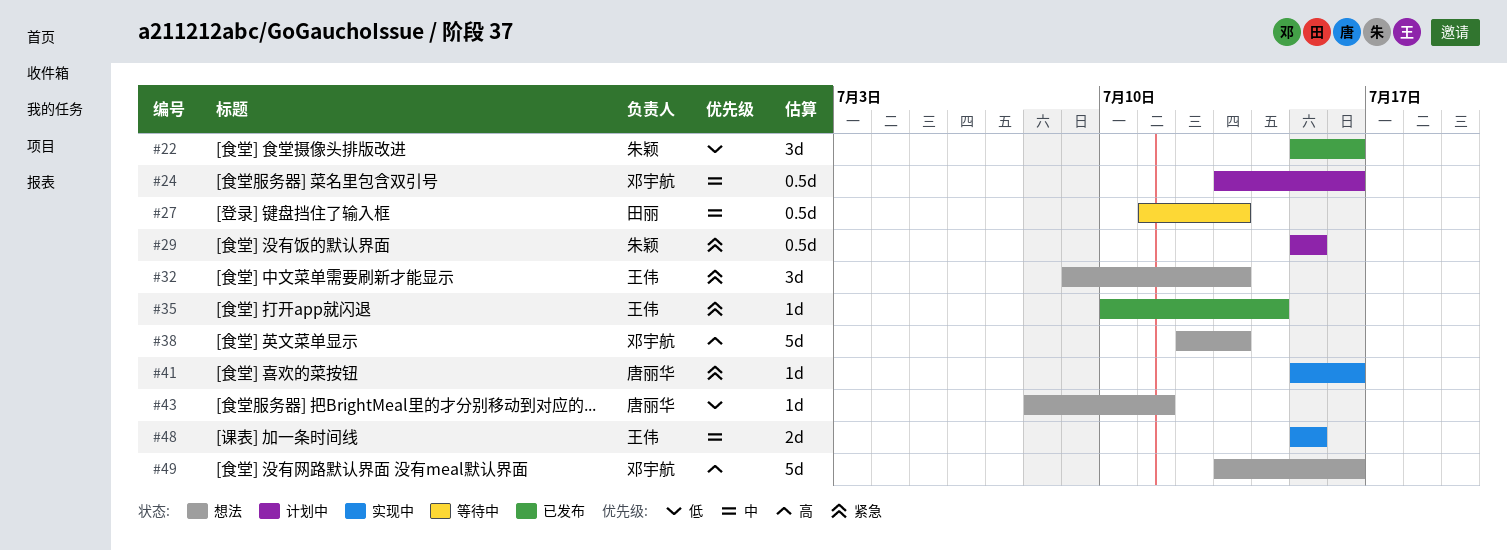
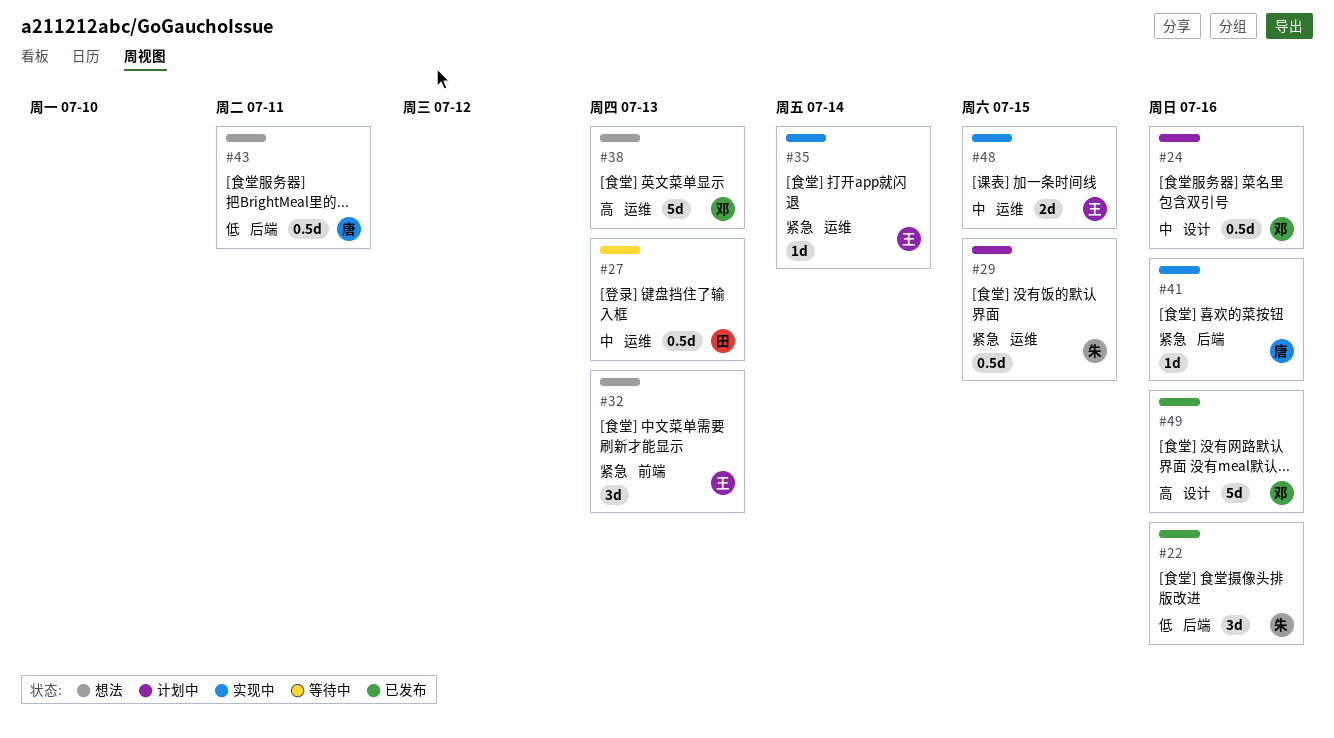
#35, status: 已发布 -> 实现中
#43, estimate: 1d -> 0.5d
#49, status: 想法 -> 已发布

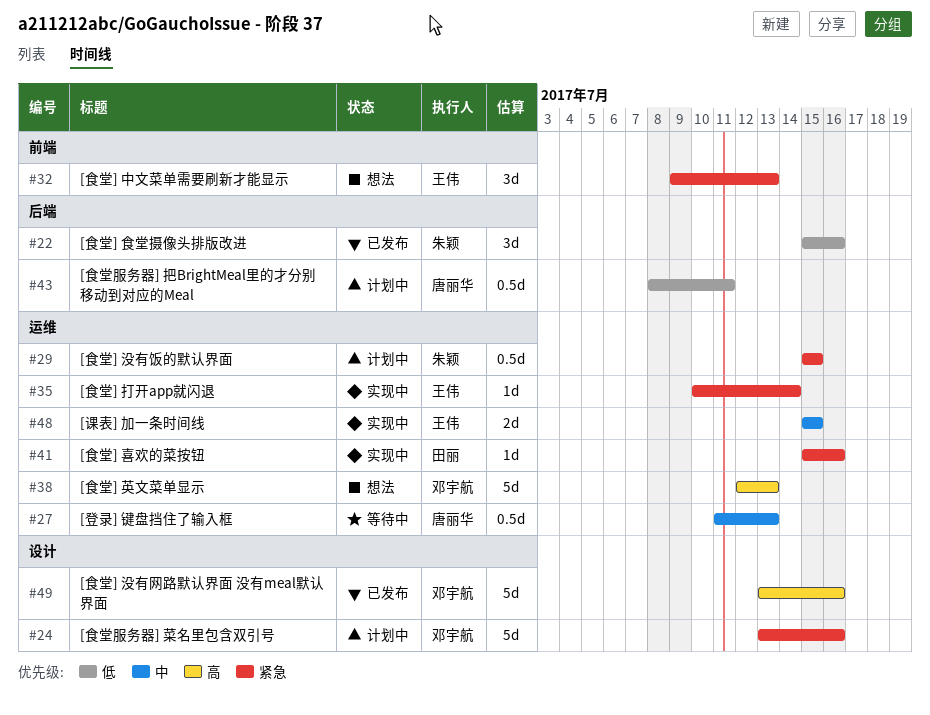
#24, priority: 中 -> 紧急
#24, estimate: 0.5d -> 5d
#27, owner: 田丽 -> 唐丽华
#41, owner: 唐丽华 -> 田丽
#41, label: 后端 -> 运维
#43, status: 想法 -> 计划中

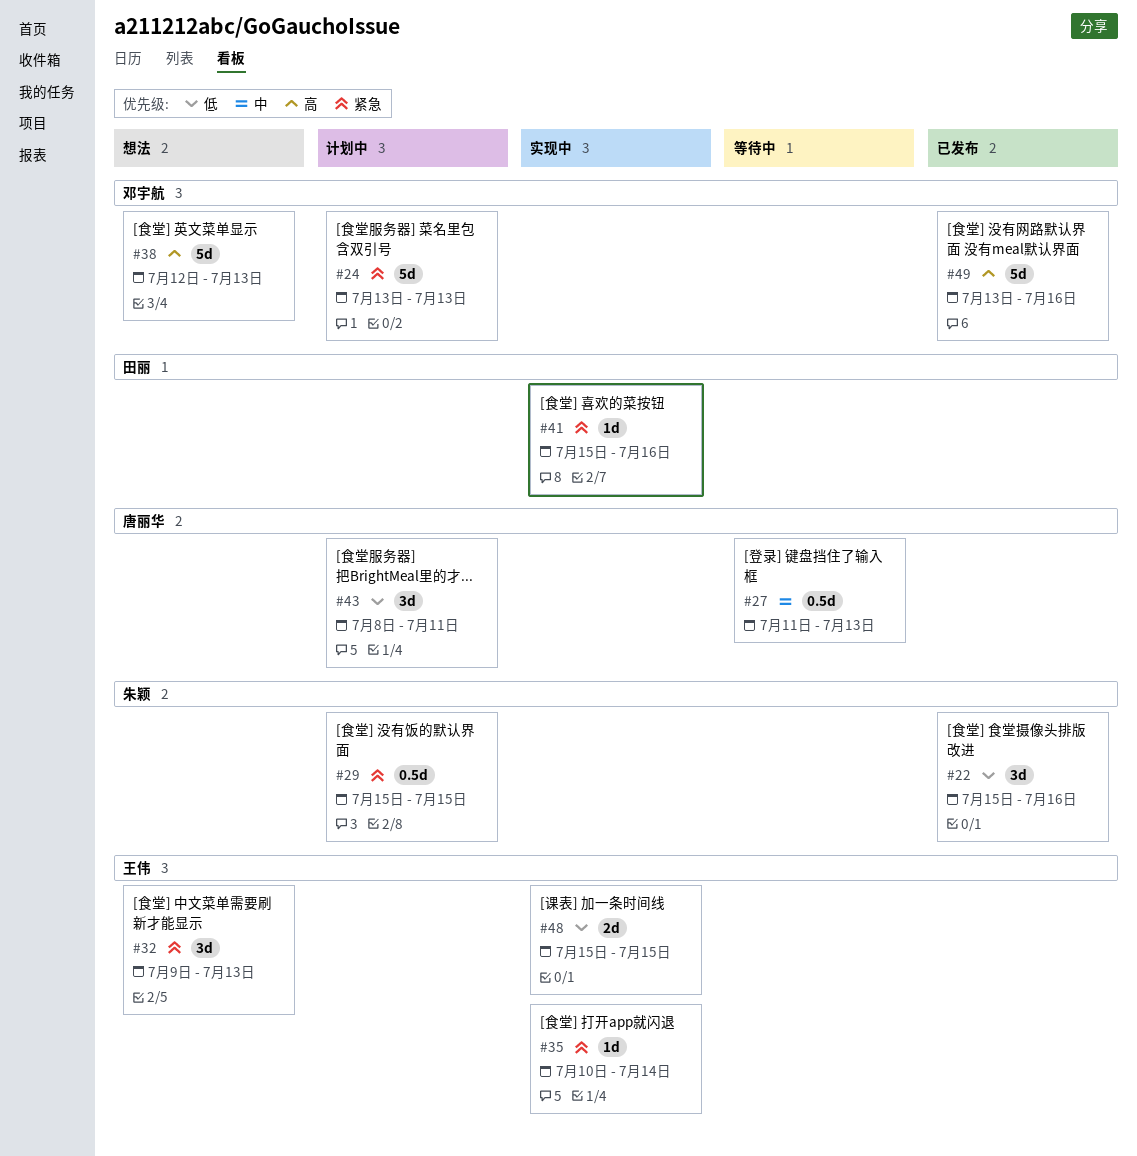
#24, due: Jul 16 -> Jul 13
#43, estimate: 0.5d -> 3d
#48, priority: 中 -> 低

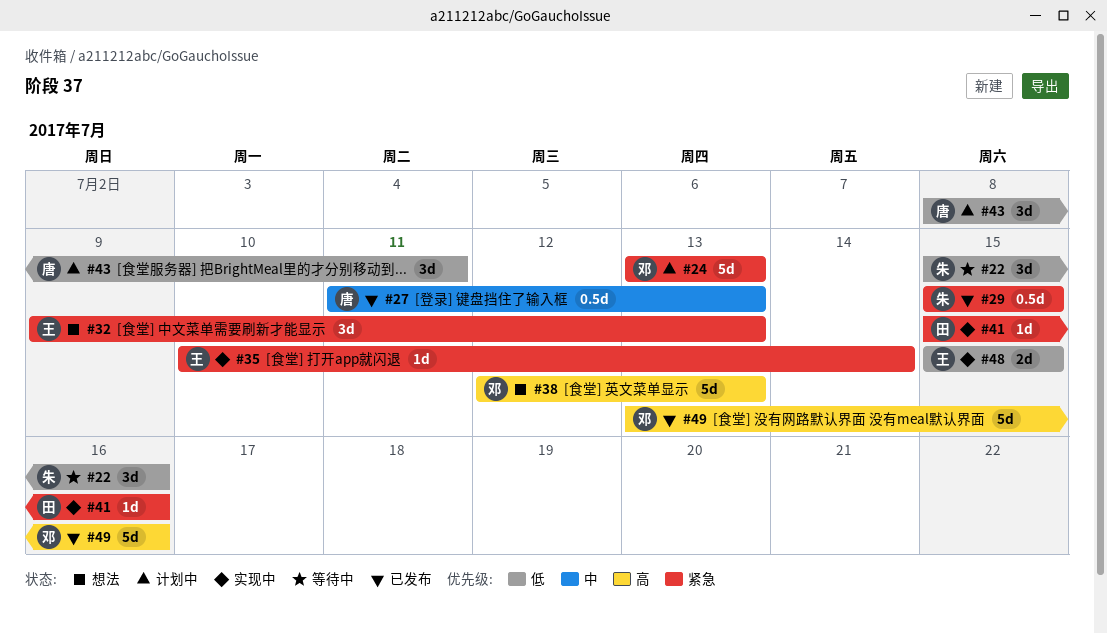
#22, status: 已发布 -> 等待中
#27, status: 等待中 -> 已发布
#29, status: 计划中 -> 已发布

